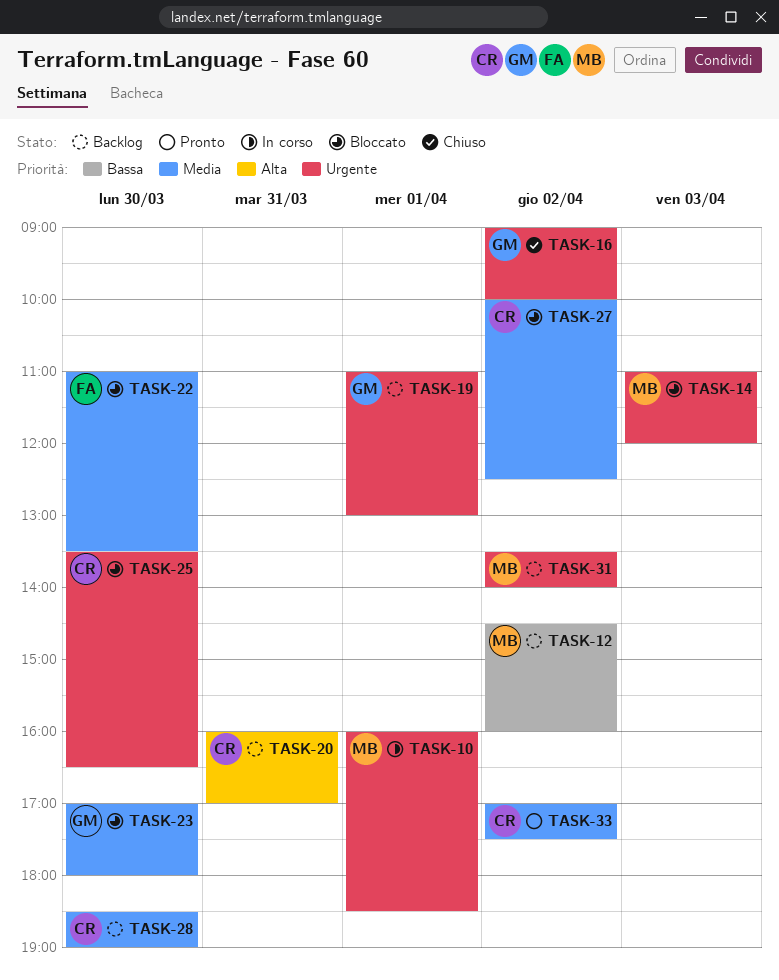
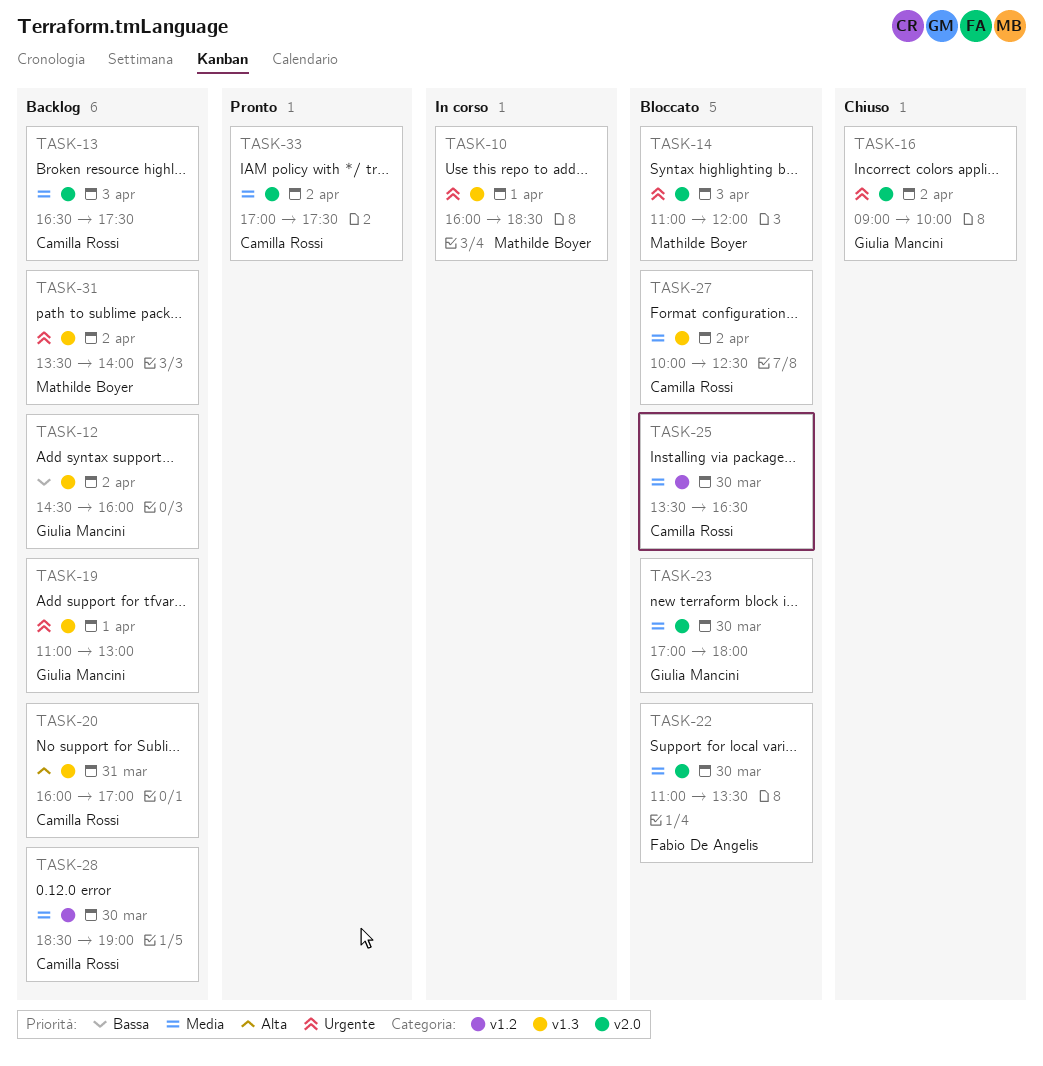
TASK-12, owner: Mathilde Boyer -> Giulia Mancini
TASK-13: none -> present
TASK-25, priority: Urgente -> Media

